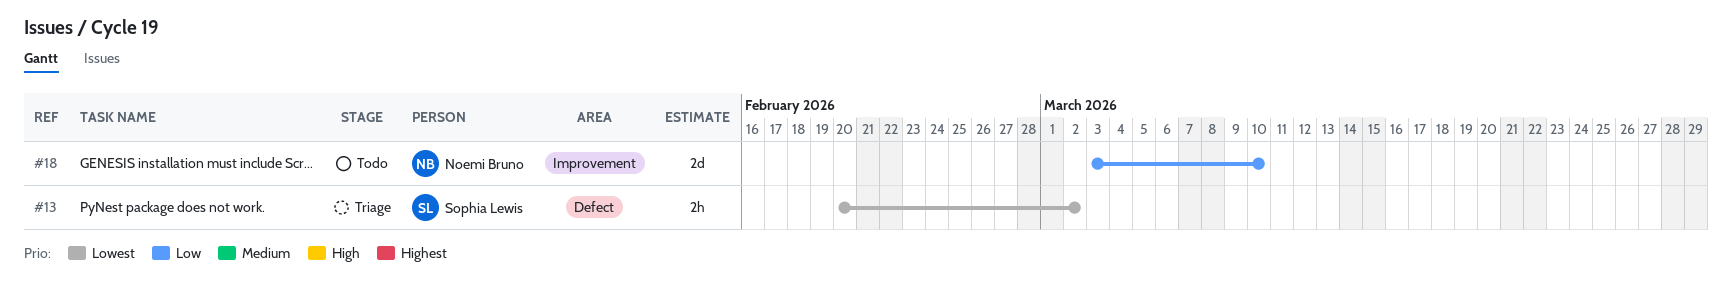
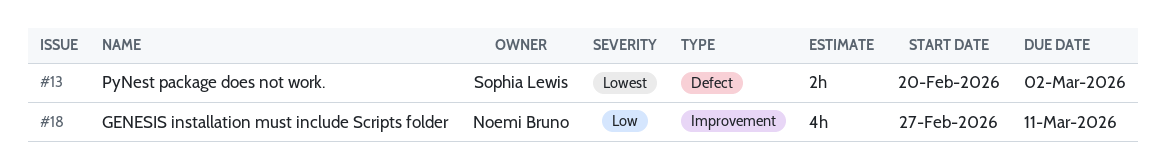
#18, estimate: 2d -> 4h
#18, start: Mar 3 -> Feb 27
#18, due: Mar 10 -> Mar 11

